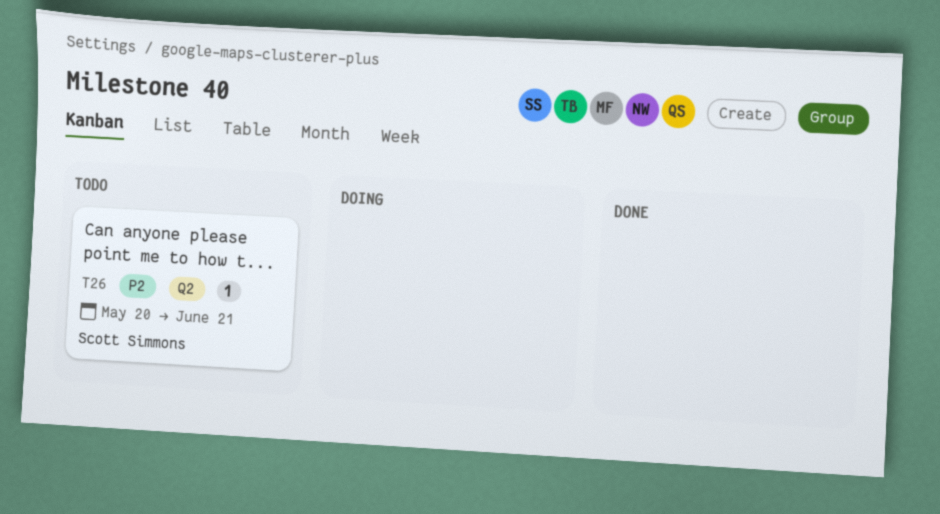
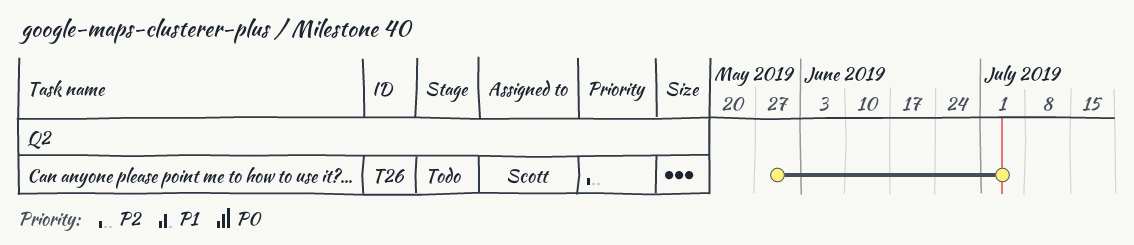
T26, estimate: 1 -> 3
T26, start: May 20 -> May 27
T26, due: Jun 21 -> Jul 5

